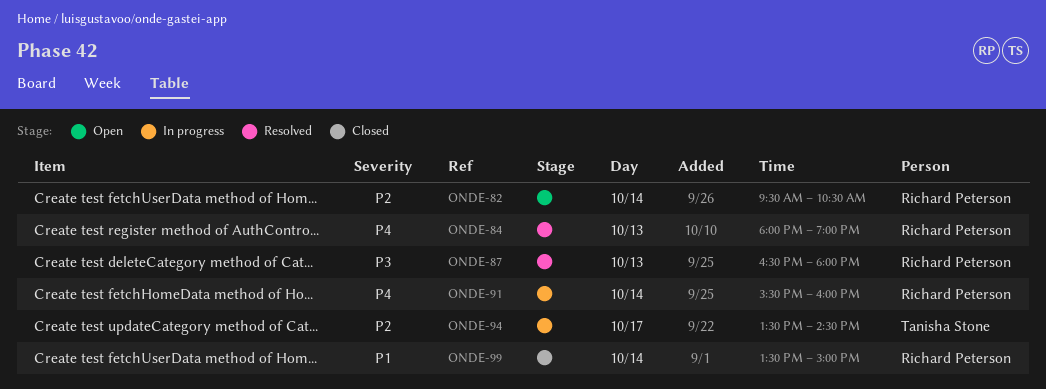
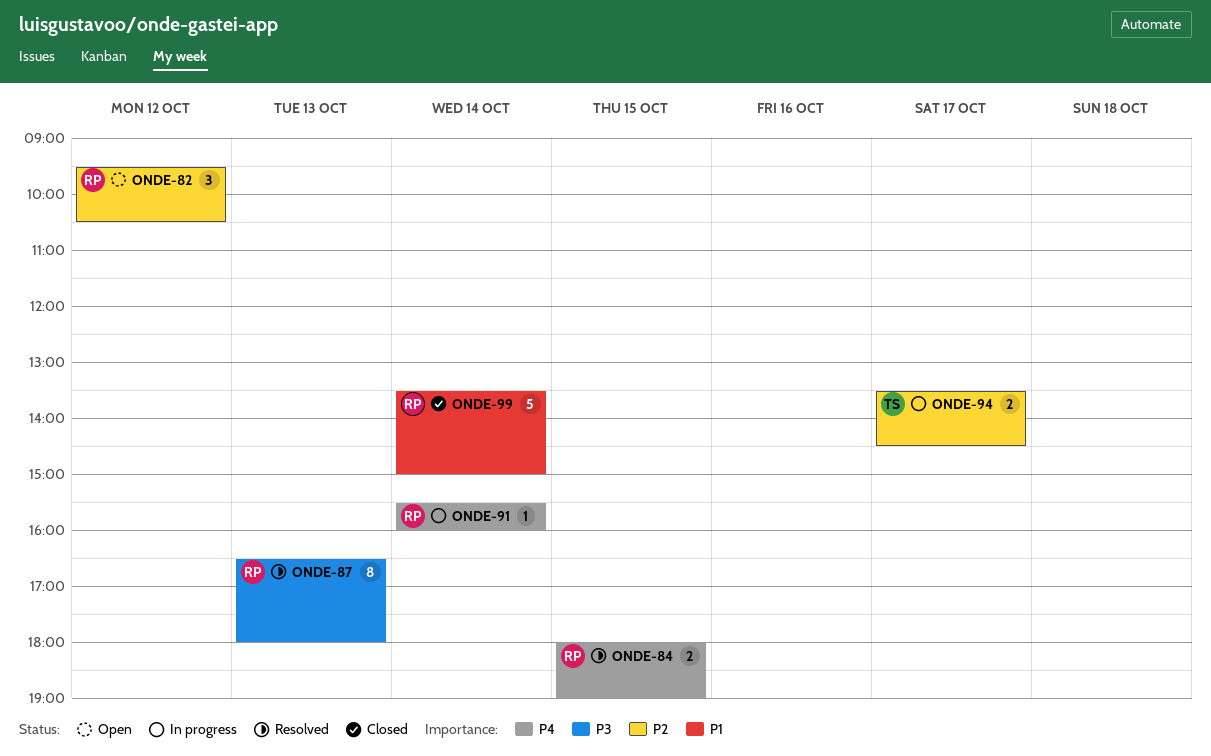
ONDE-82, day: Oct 14 -> Oct 12
ONDE-84, day: Oct 13 -> Oct 15

